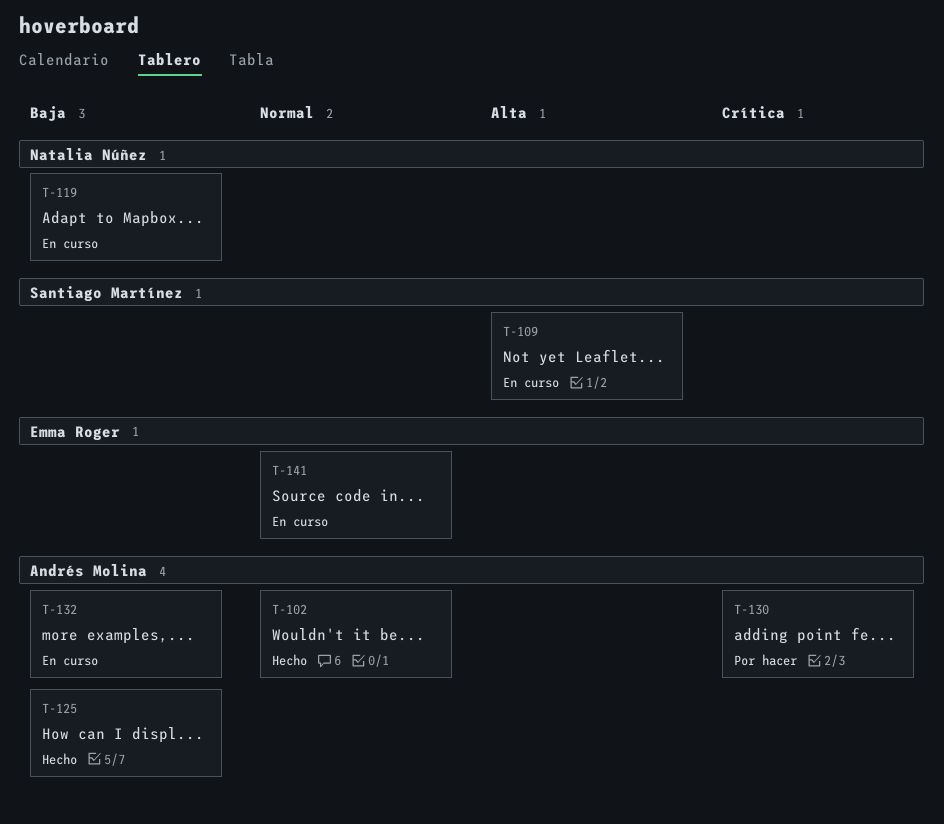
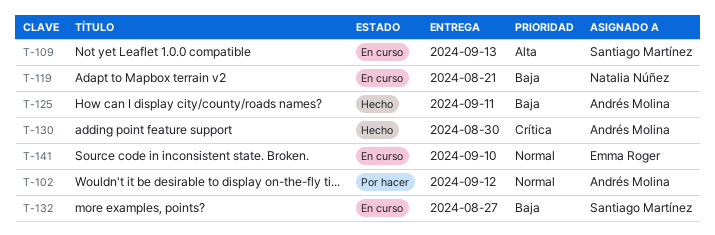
T-102, status: Hecho -> Por hacer
T-130, status: Por hacer -> Hecho
T-132, owner: Andrés Molina -> Santiago Martínez

